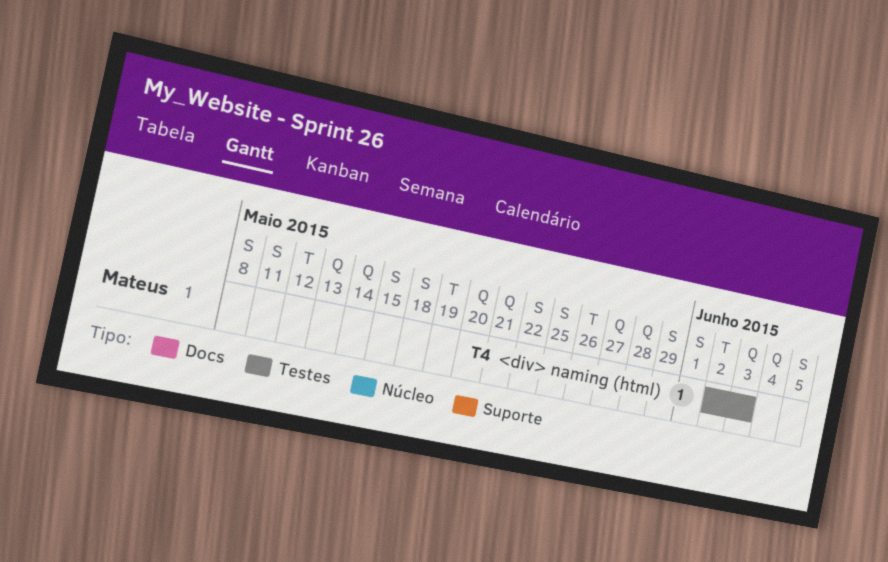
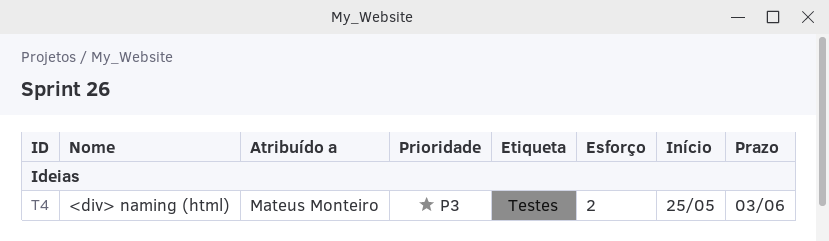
T4, estimate: 1 -> 2
T4, start: Jun 2 -> May 25

